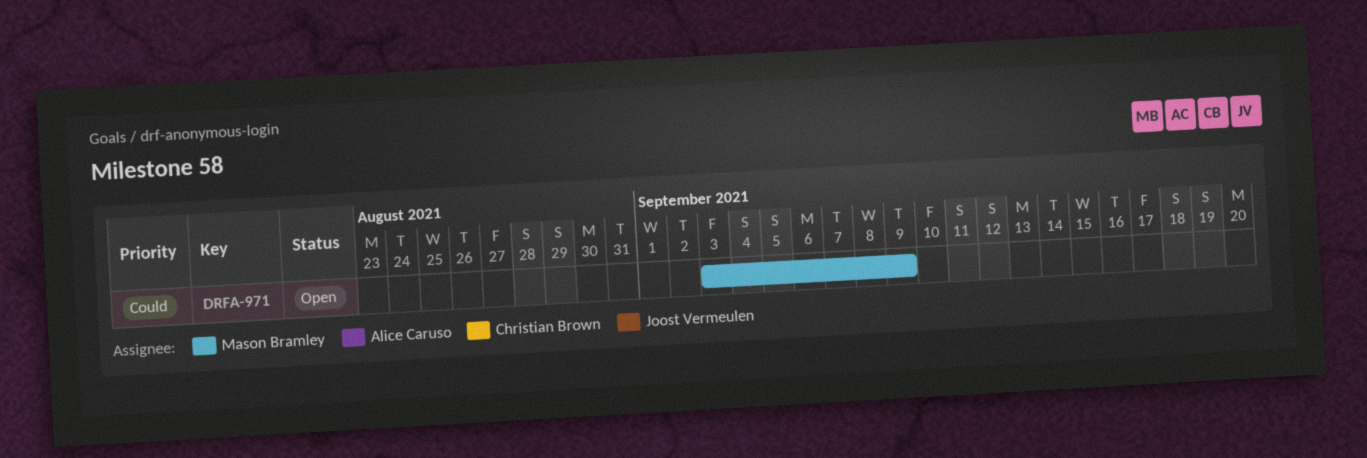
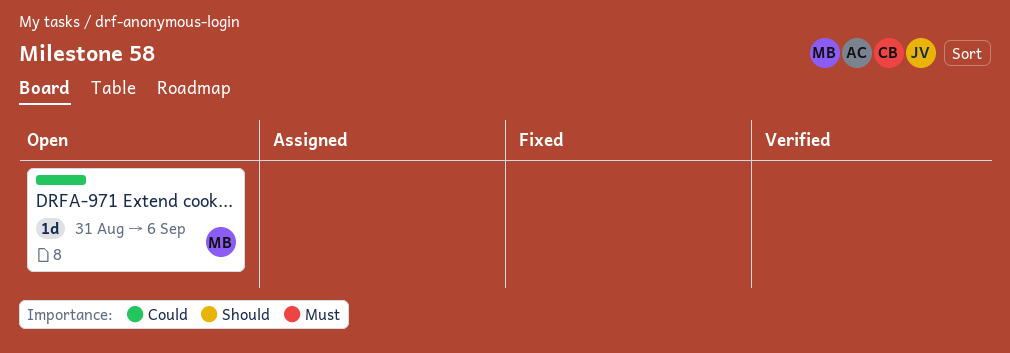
DRFA-971, start: Sep 3 -> Aug 31
DRFA-971, due: Sep 9 -> Sep 6

